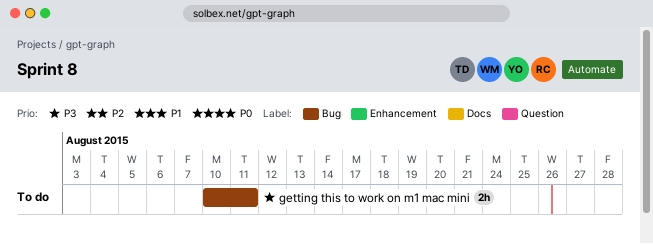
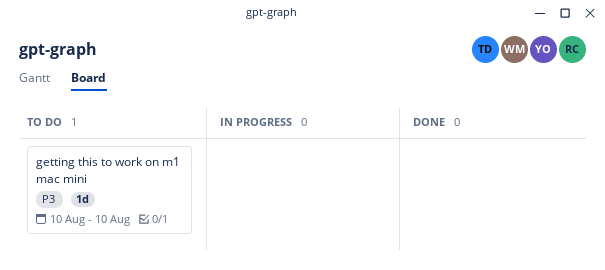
getting this to work on m1 mac mini, estimate: 2h -> 1d
getting this to work on m1 mac mini, due: Aug 11 -> Aug 10

